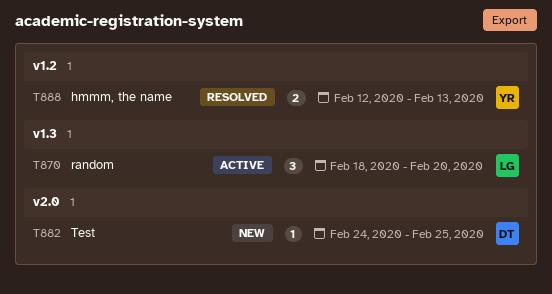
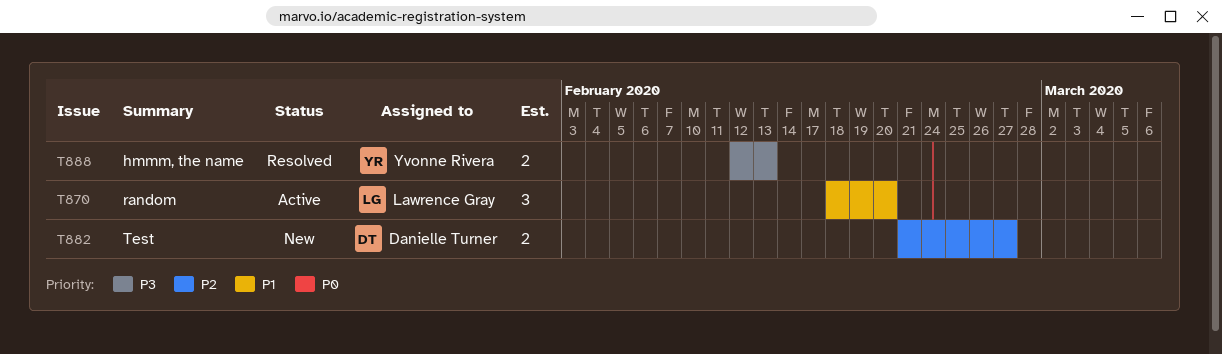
T882, estimate: 1 -> 2
T882, start: Feb 24 -> Feb 21
T882, due: Feb 25 -> Feb 27

